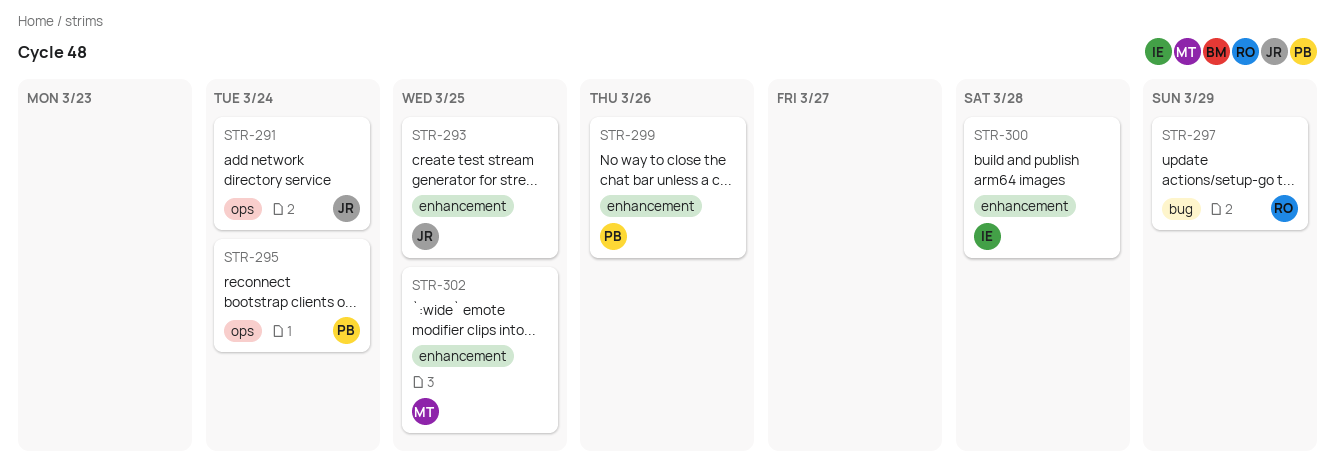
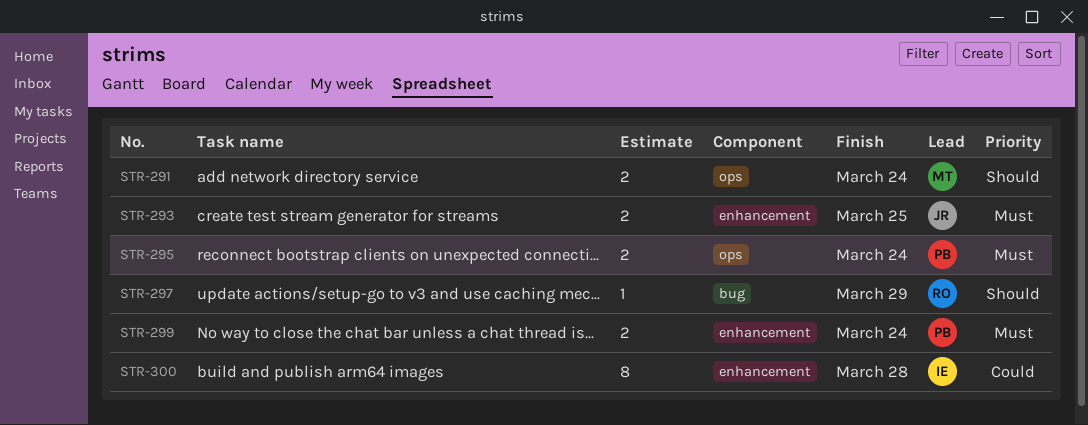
STR-291, owner: JR -> MT
STR-299, due: Mar 26 -> Mar 24
STR-302: present -> none

